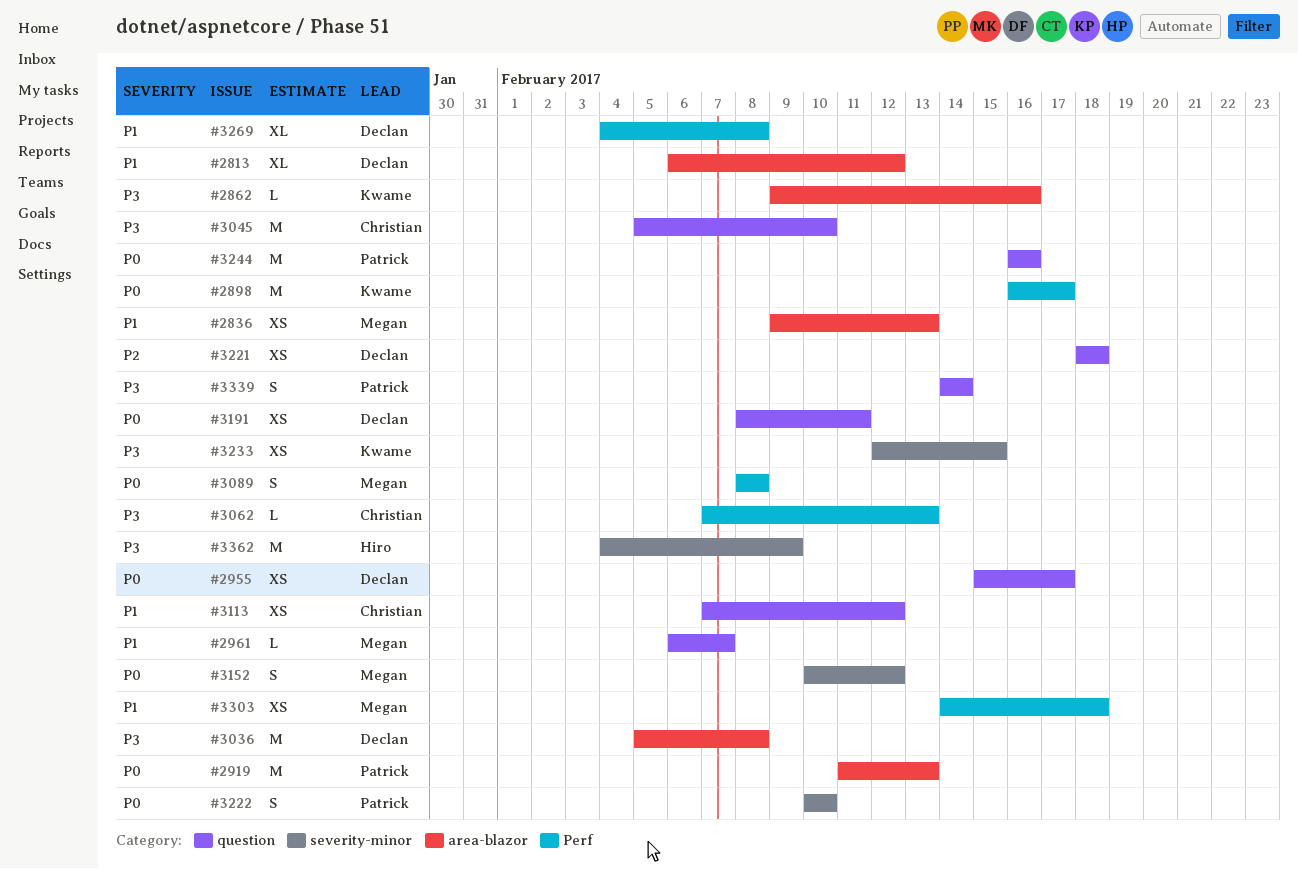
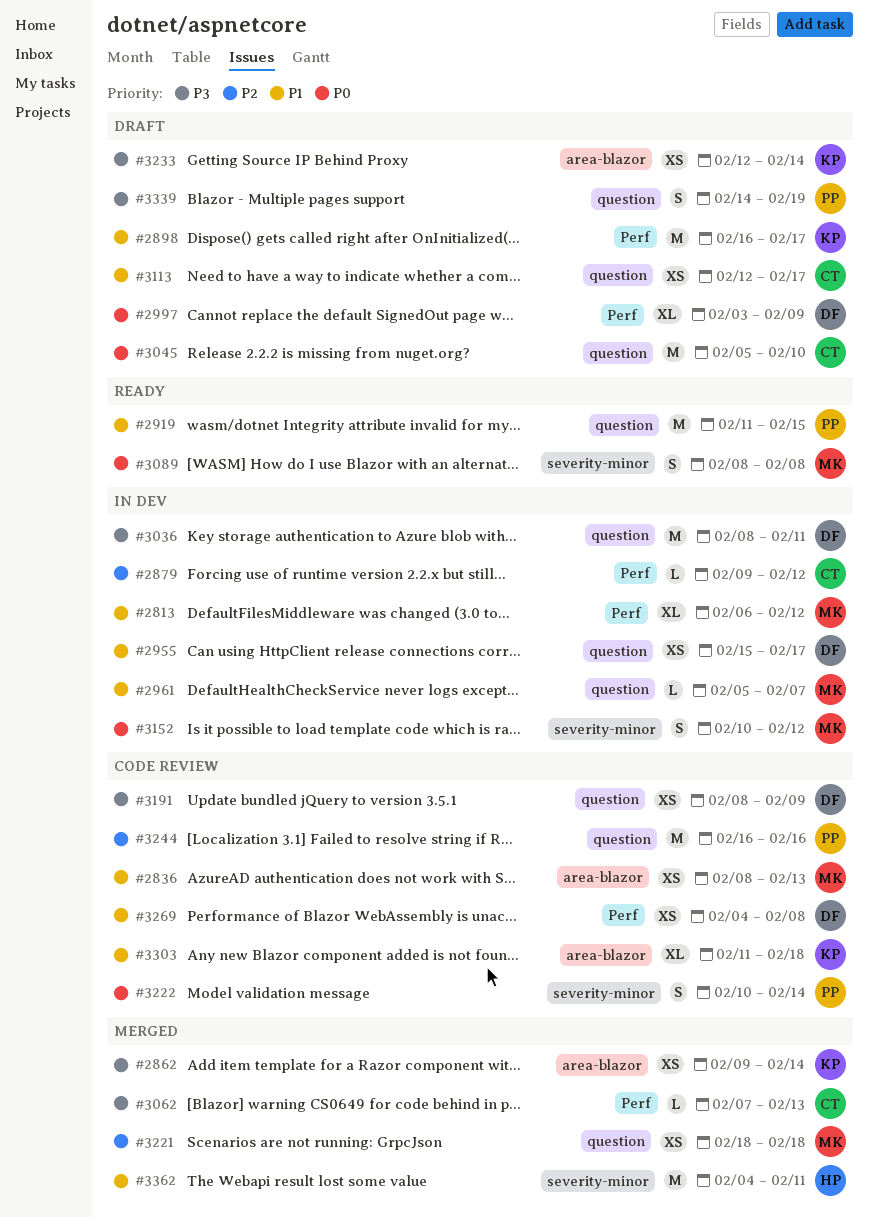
#2813, owner: Declan -> Megan
#2813, label: area-blazor -> Perf
#2836, start: Feb 9 -> Feb 8
#2862, estimate: L -> XS
#2862, due: Feb 16 -> Feb 14
#2879: none -> present
#2898, priority: P0 -> P1
#2919, priority: P0 -> P1
#2919, label: area-blazor -> question
#2919, due: Feb 13 -> Feb 15
#2955, priority: P0 -> P1
#2961, start: Feb 6 -> Feb 5
#2997: none -> present
#3036, label: area-blazor -> question
#3036, start: Feb 5 -> Feb 8
#3036, due: Feb 8 -> Feb 11
#3045, priority: P3 -> P0
#3089, label: Perf -> severity-minor
#3113, start: Feb 7 -> Feb 12
#3113, due: Feb 12 -> Feb 17
#3191, priority: P0 -> P3
#3191, due: Feb 11 -> Feb 9
#3221, owner: Declan -> Megan
#3222, due: Feb 10 -> Feb 14
#3233, label: severity-minor -> area-blazor
#3233, due: Feb 15 -> Feb 14
#3244, priority: P0 -> P2
#3269, estimate: XL -> XS
#3303, owner: Megan -> Kwame
#3303, label: Perf -> area-blazor
#3303, estimate: XS -> XL
#3303, start: Feb 14 -> Feb 11
#3339, due: Feb 14 -> Feb 19
#3362, priority: P3 -> P1
#3362, due: Feb 9 -> Feb 11

